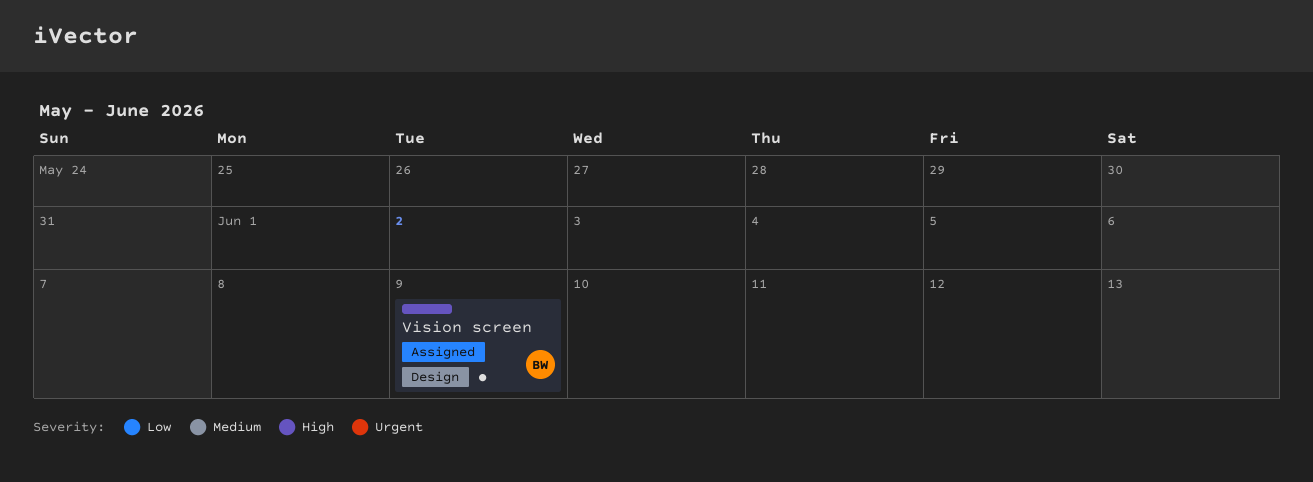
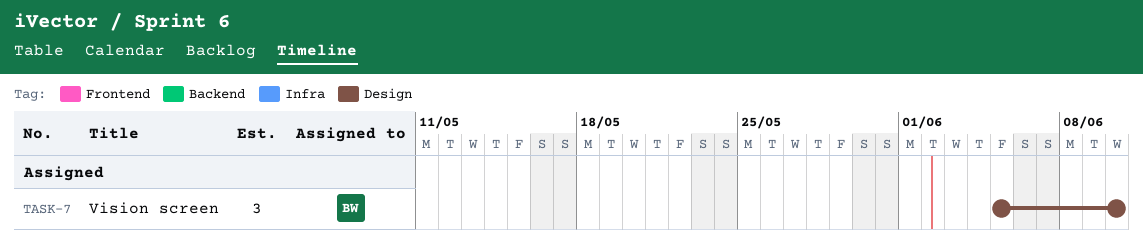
Vision screen, estimate: 1 -> 3
Vision screen, due: Jun 9 -> Jun 10

